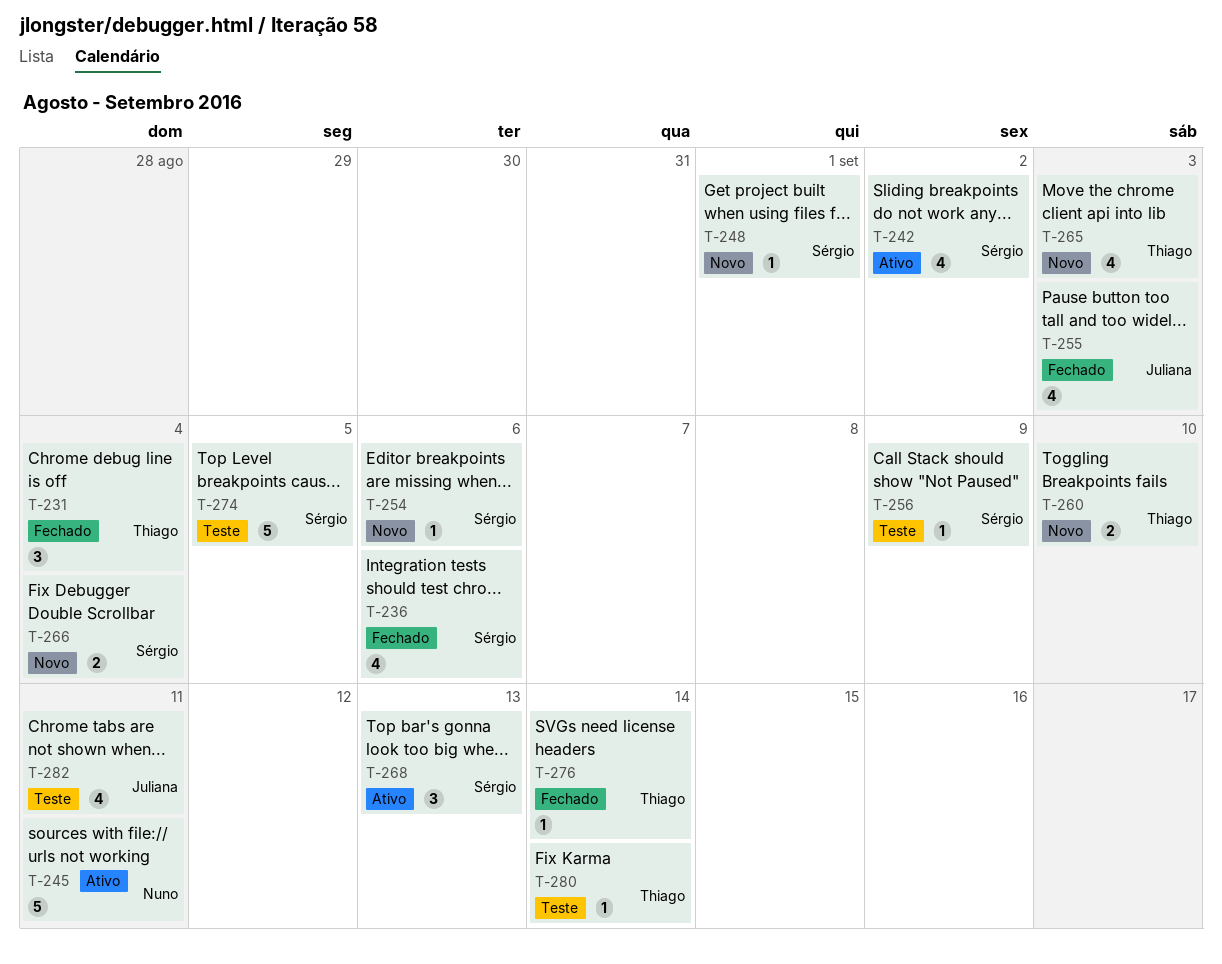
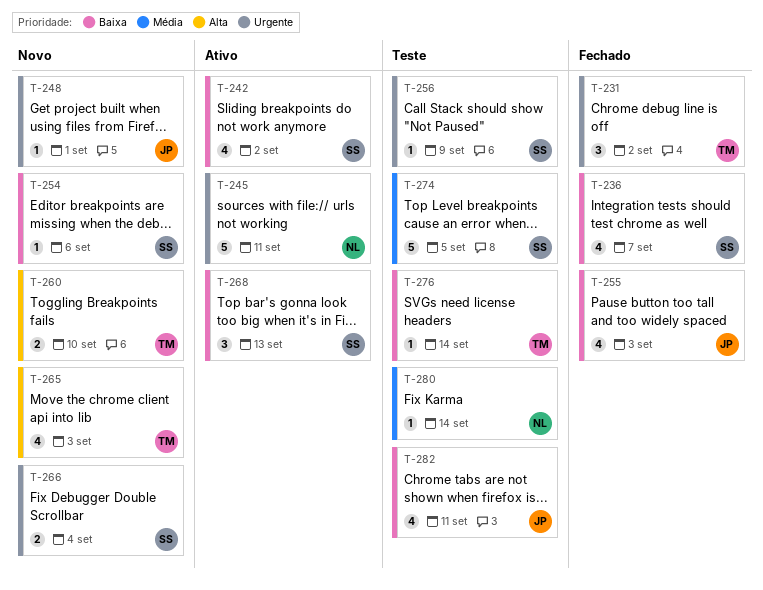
T-231, due: Sep 4 -> Sep 2
T-236, due: Sep 6 -> Sep 7
T-248, owner: Sérgio -> Juliana
T-276, status: Fechado -> Teste
T-280, owner: Thiago -> Nuno

